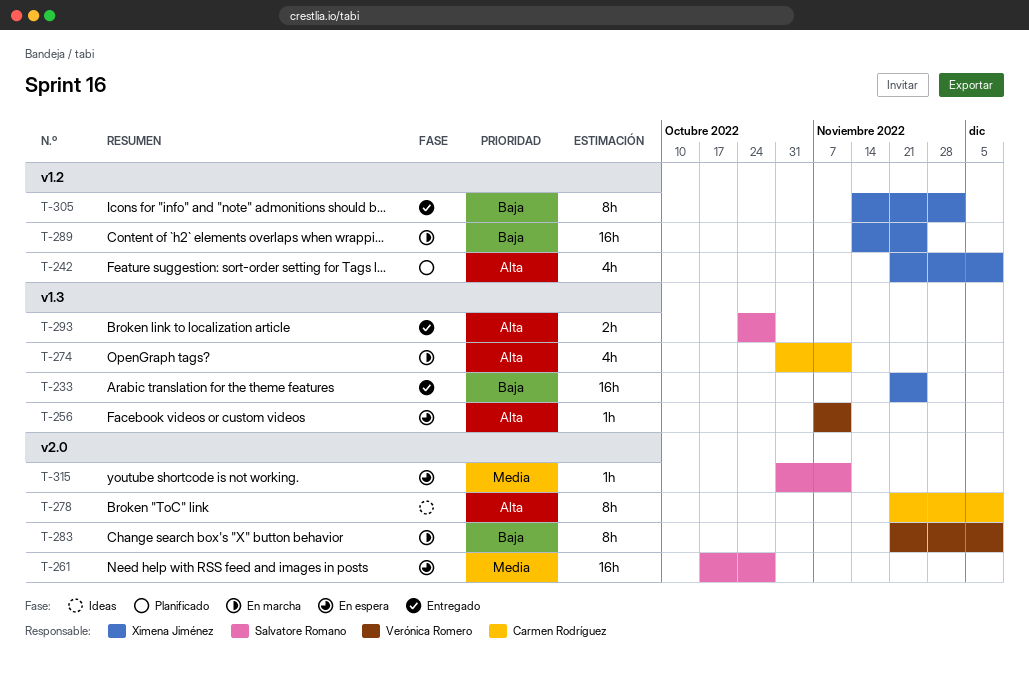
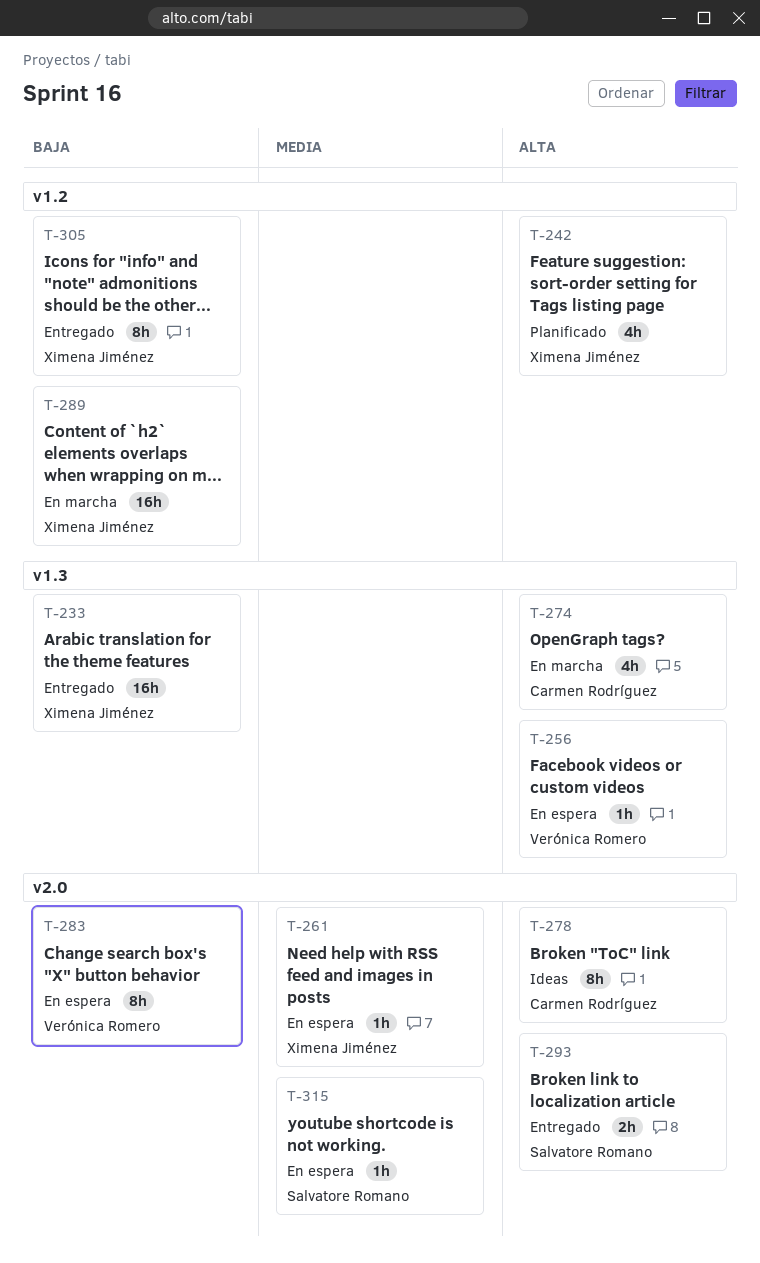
T-261, owner: Salvatore Romano -> Ximena Jiménez
T-261, estimate: 16h -> 1h
T-283, status: En marcha -> En espera
T-293, label: v1.3 -> v2.0

